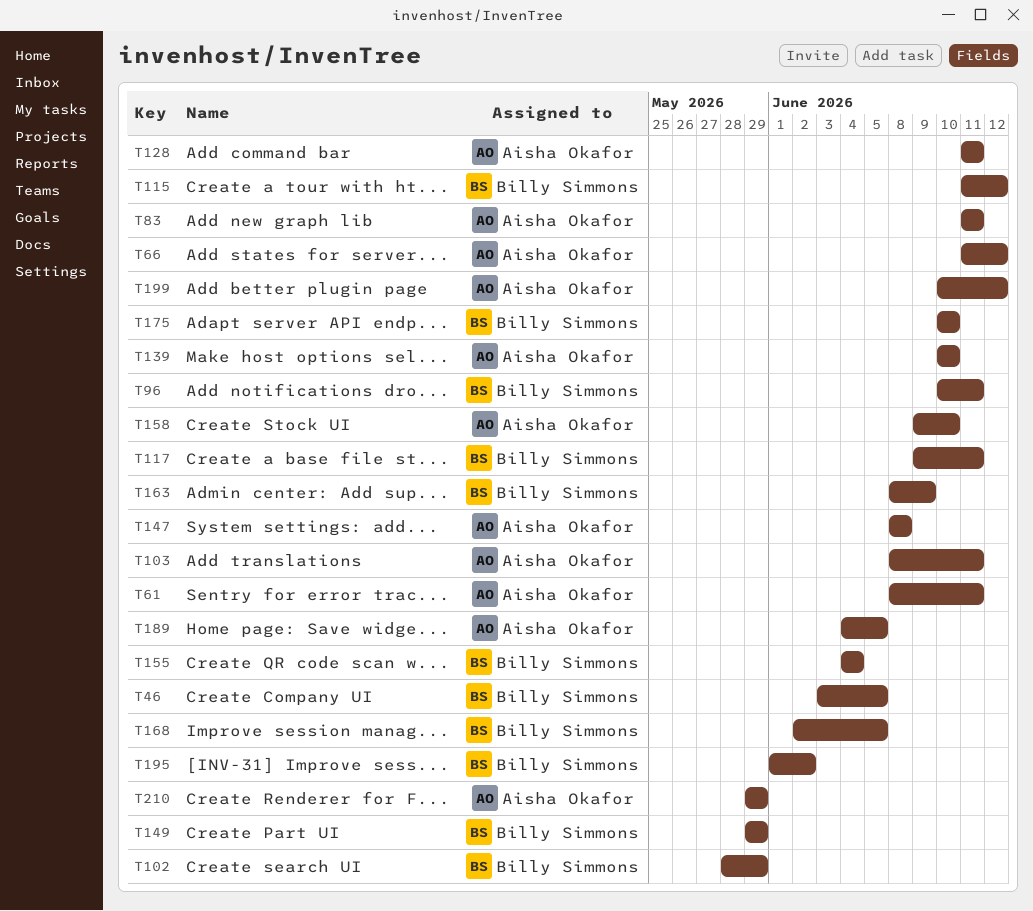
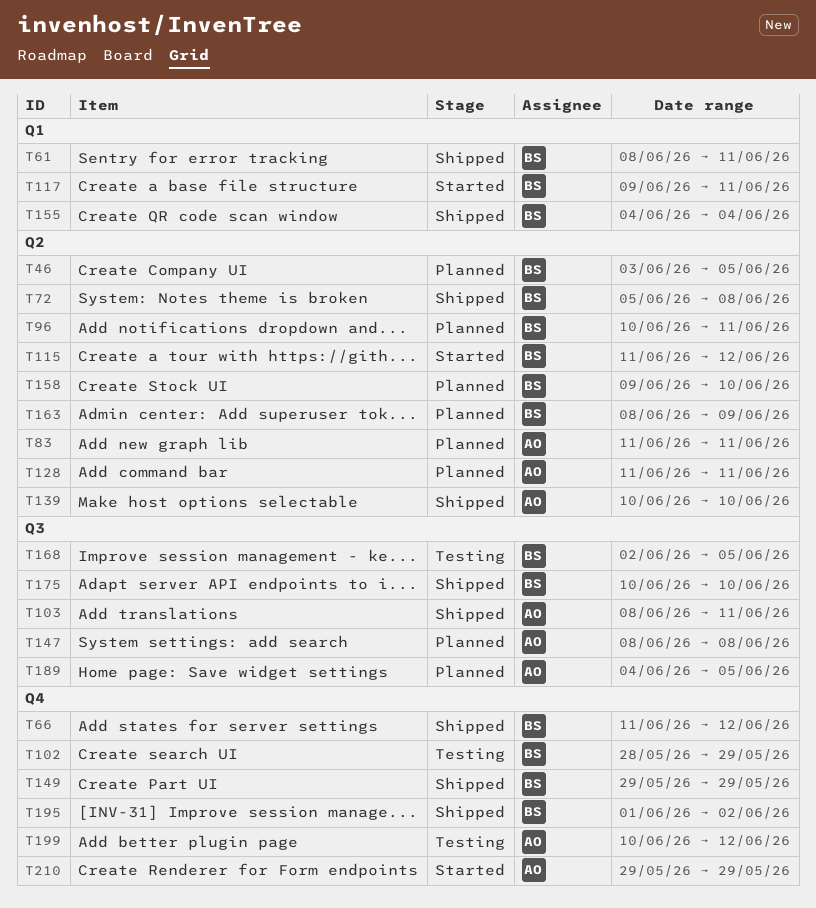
T61, owner: Aisha Okafor -> Billy Simmons
T66, owner: Aisha Okafor -> Billy Simmons
T72: none -> present
T158, owner: Aisha Okafor -> Billy Simmons

